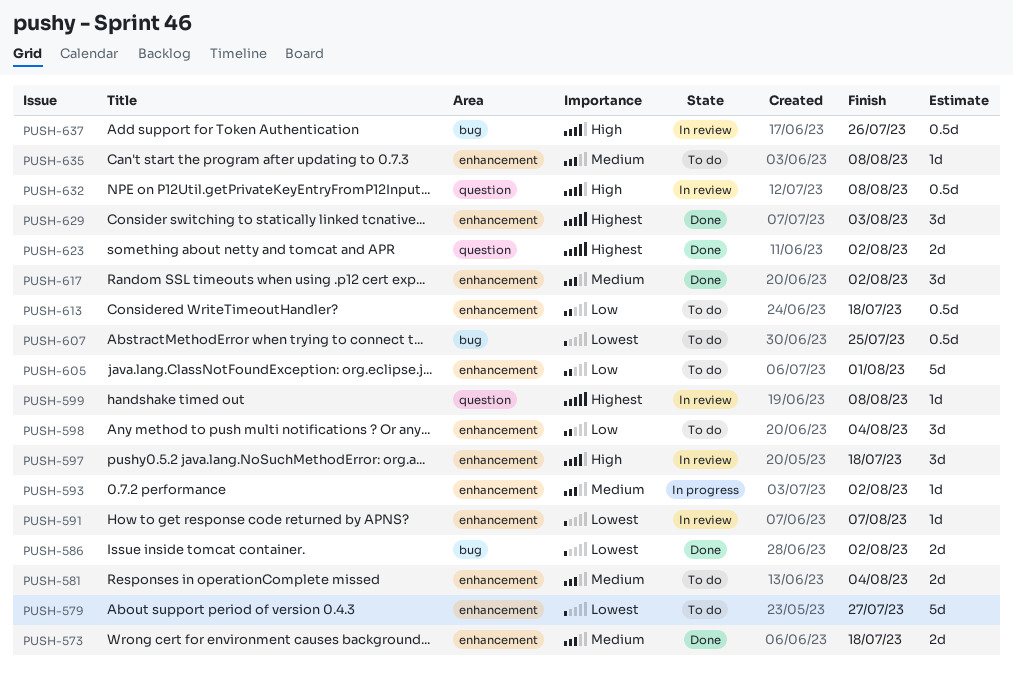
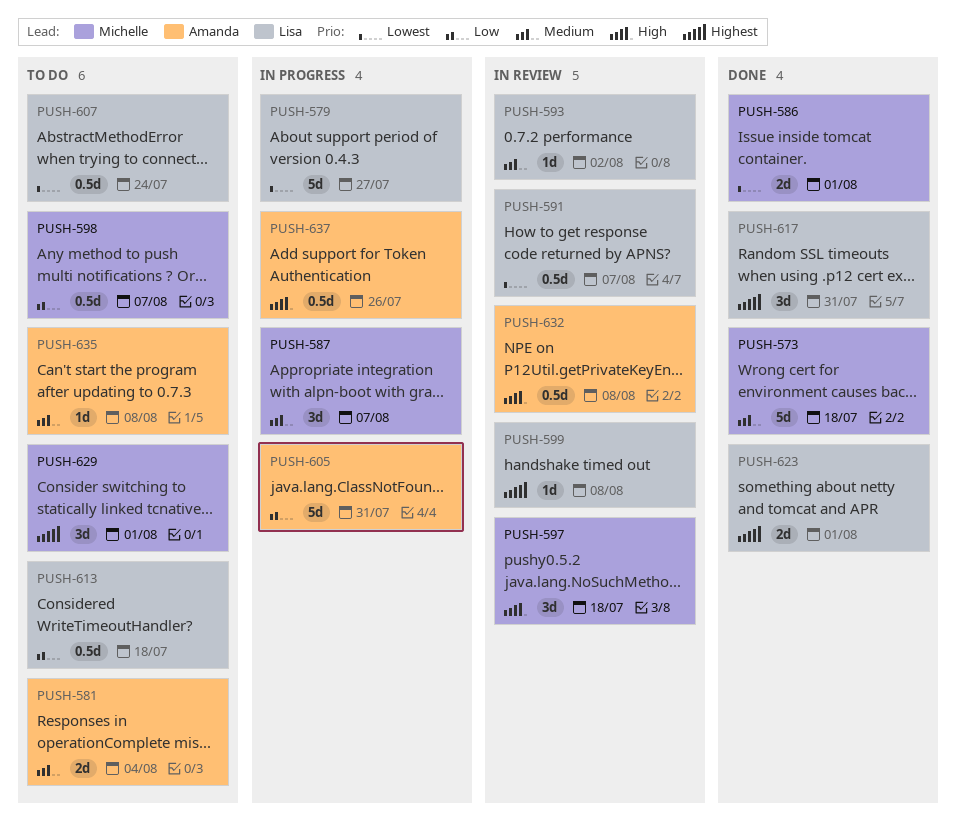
PUSH-573, estimate: 2d -> 5d
PUSH-579, status: To do -> In progress
PUSH-586, due: Aug 2 -> Aug 1
PUSH-587: none -> present
PUSH-591, estimate: 1d -> 0.5d
PUSH-593, status: In progress -> In review
PUSH-598, estimate: 3d -> 0.5d
PUSH-598, due: Aug 4 -> Aug 7
PUSH-605, status: To do -> In progress
PUSH-605, due: Aug 1 -> Jul 31
PUSH-607, due: Jul 25 -> Jul 24
PUSH-617, priority: Medium -> Highest
PUSH-617, due: Aug 2 -> Jul 31
PUSH-623, due: Aug 2 -> Aug 1
PUSH-629, status: Done -> To do
PUSH-629, due: Aug 3 -> Aug 1
PUSH-637, status: In review -> In progress

